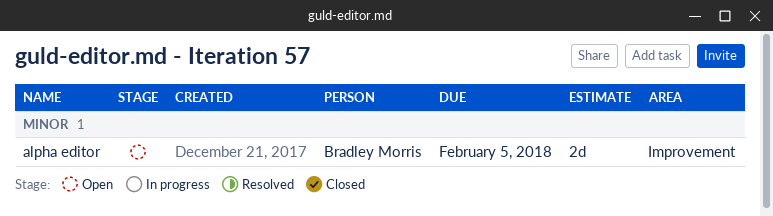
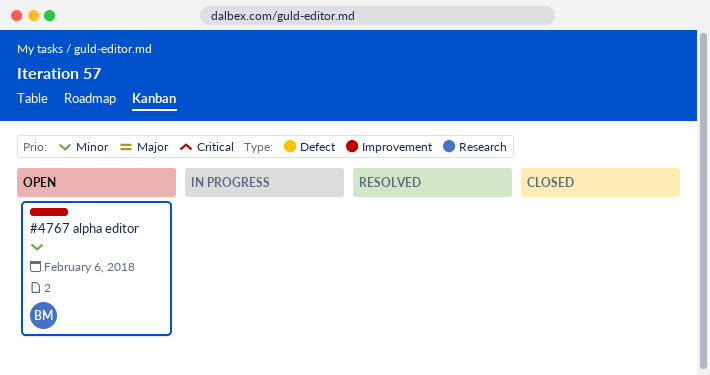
alpha editor, due: Feb 5 -> Feb 6

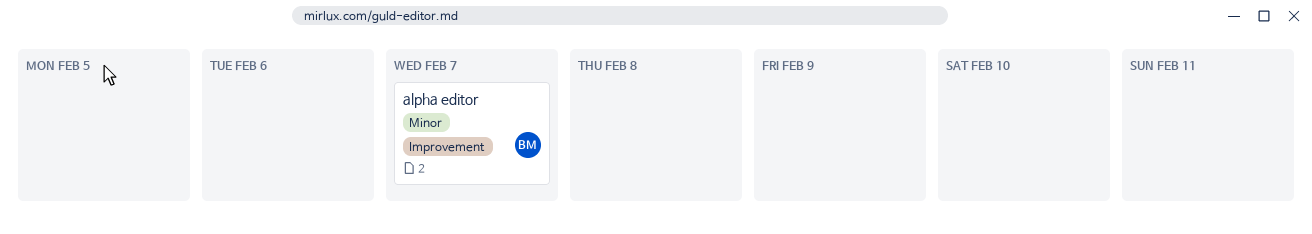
alpha editor, due: Feb 6 -> Feb 7

